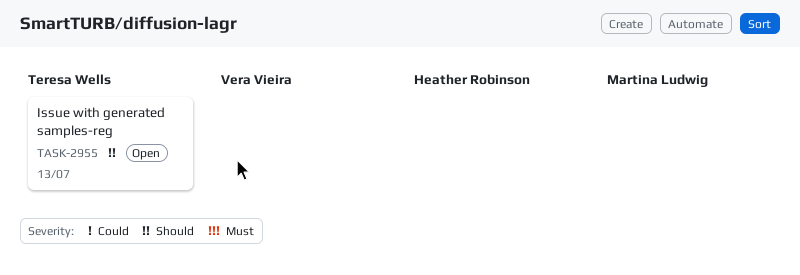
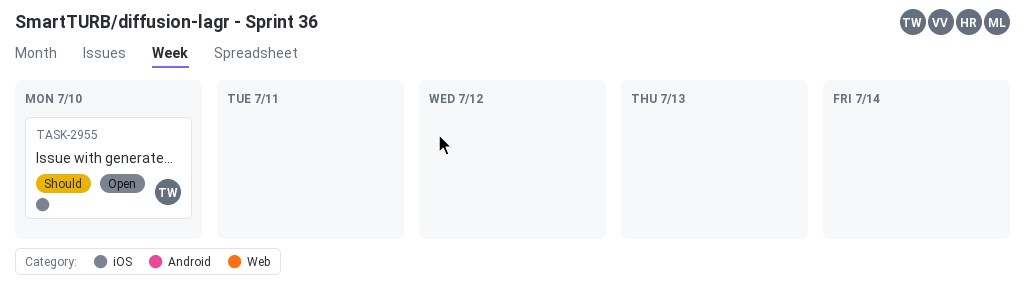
TASK-2955, due: Jul 13 -> Jul 10

